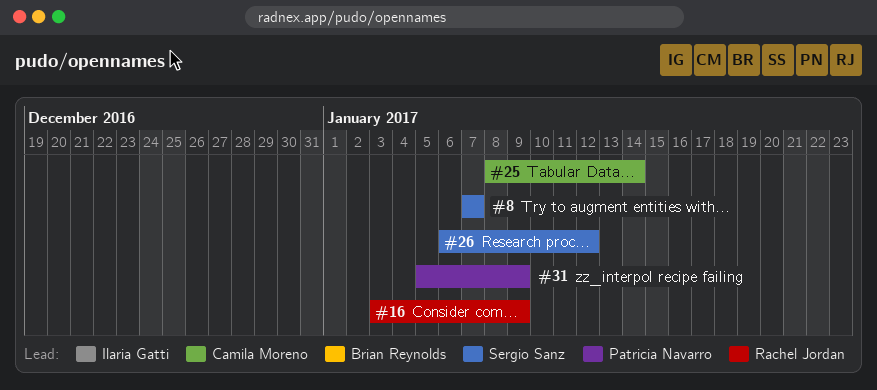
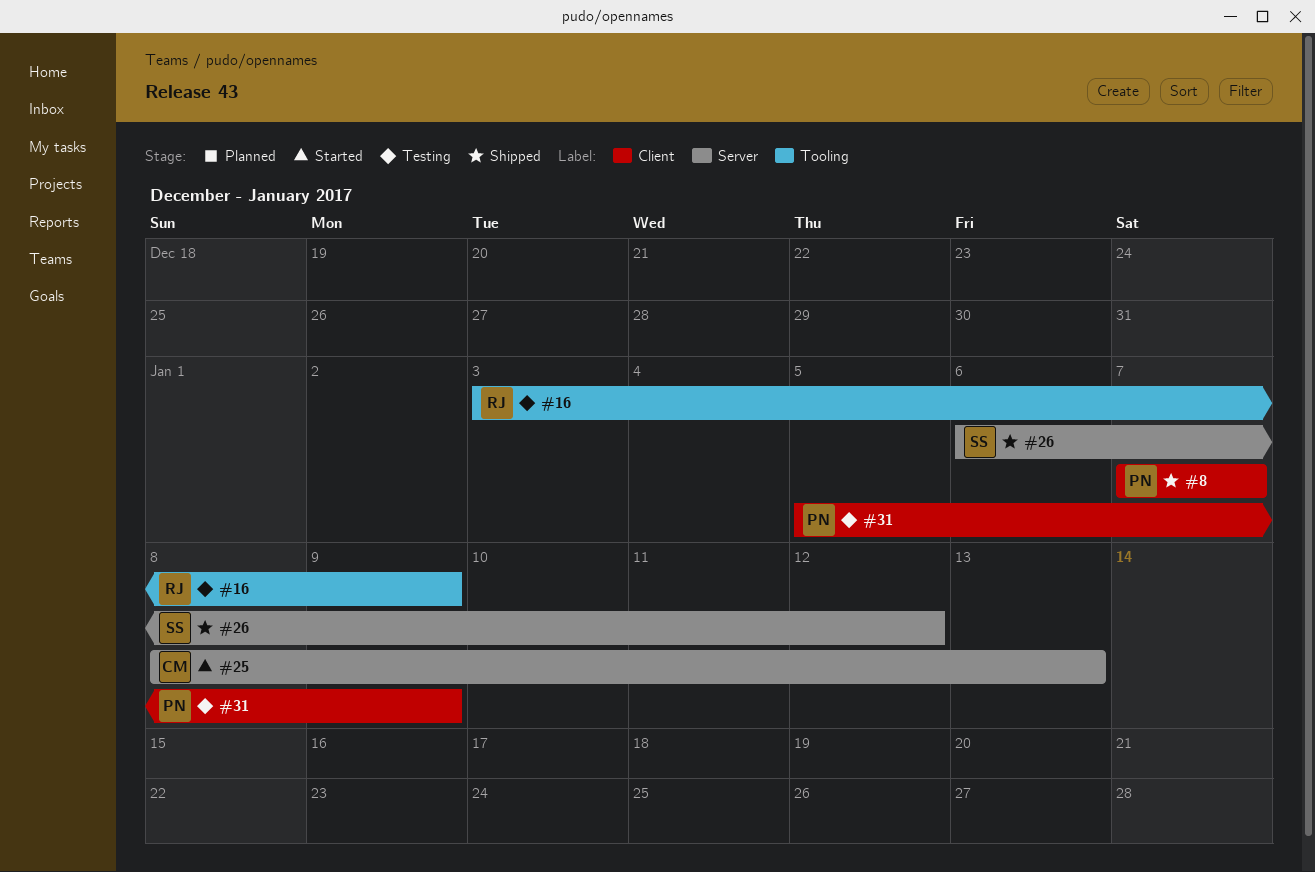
#8, owner: Sergio Sanz -> Patricia Navarro
#25, due: Jan 14 -> Jan 13

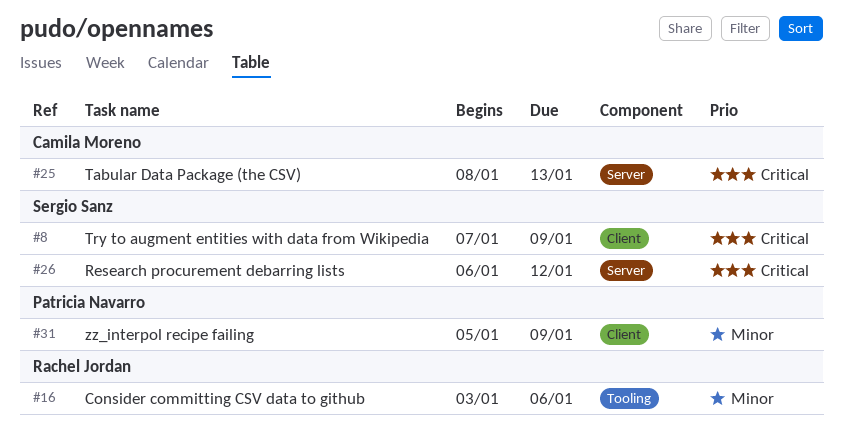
#8, owner: Patricia Navarro -> Sergio Sanz
#8, due: Jan 7 -> Jan 9
#16, due: Jan 9 -> Jan 6

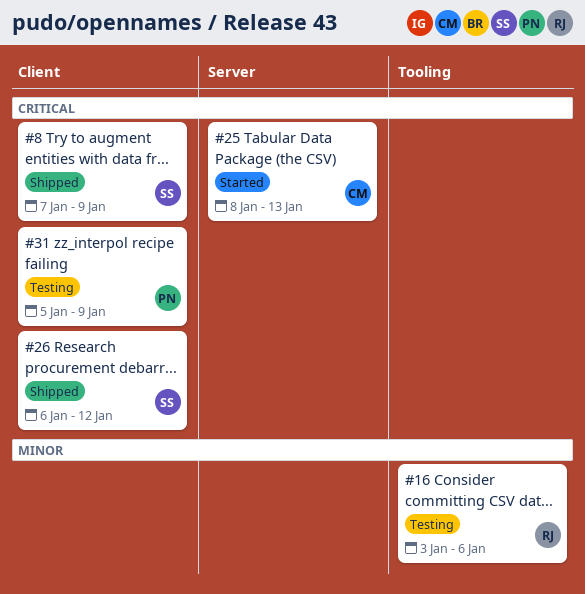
#26, label: Server -> Client
#31, priority: Minor -> Critical

